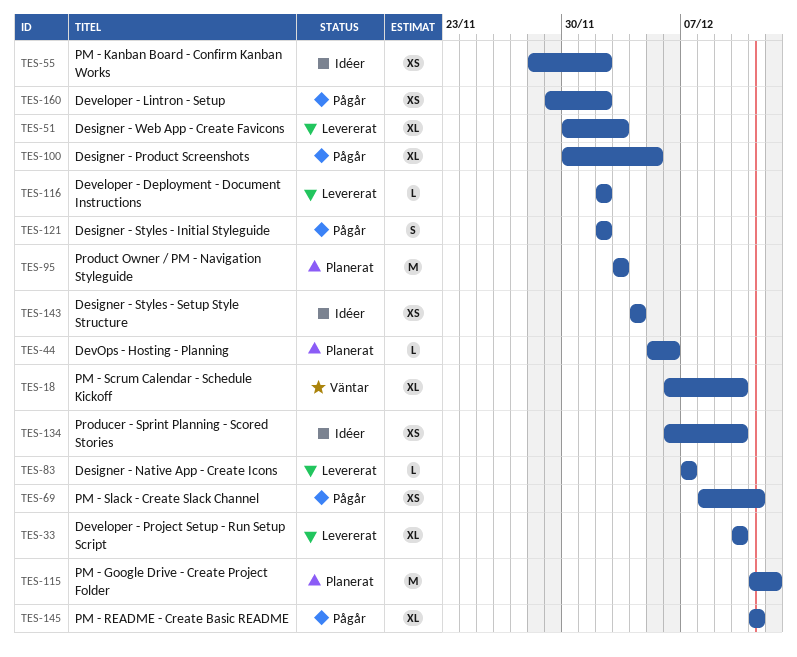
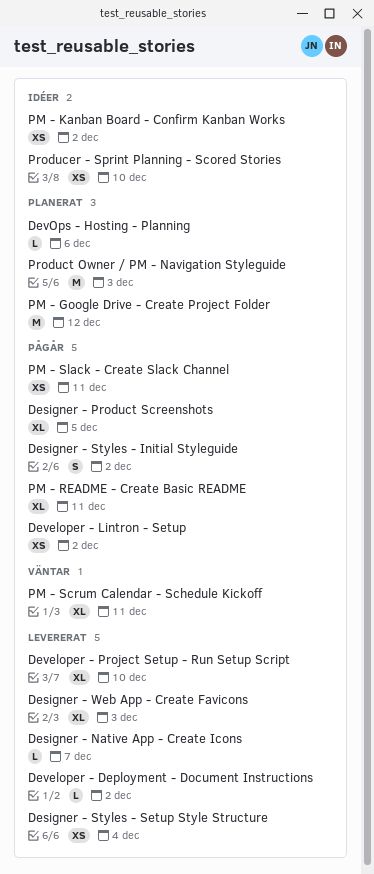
Designer - Styles - Setup Style Structure, status: Idéer -> Levererat
PM - Scrum Calendar - Schedule Kickoff, due: Dec 10 -> Dec 11

